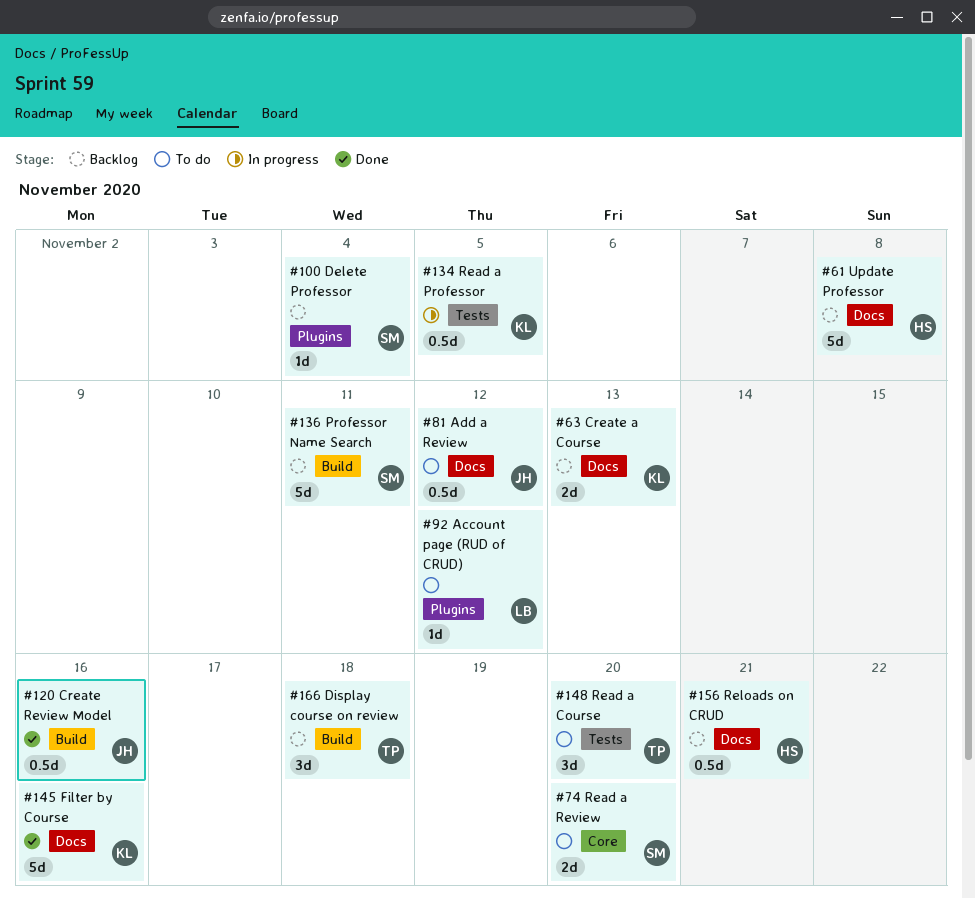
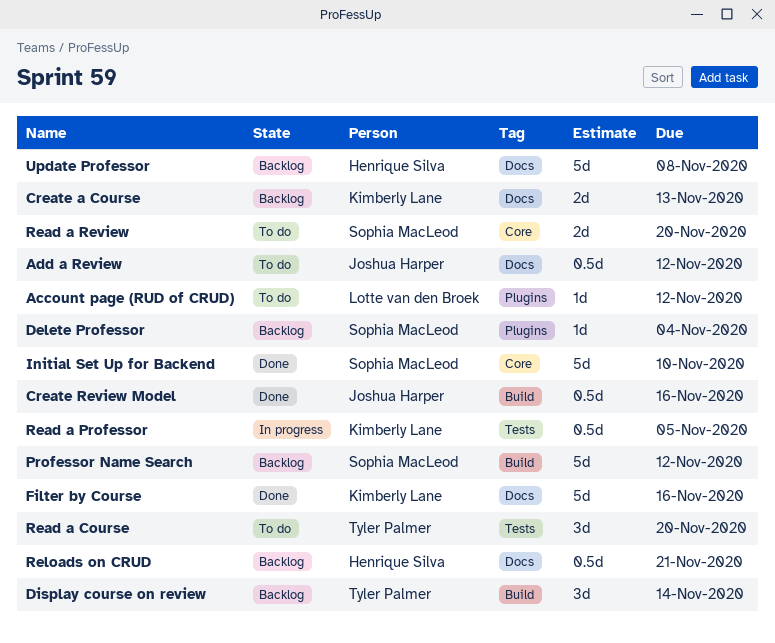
Display course on review, due: Nov 18 -> Nov 14
Initial Set Up for Backend: none -> present
Professor Name Search, due: Nov 11 -> Nov 12

